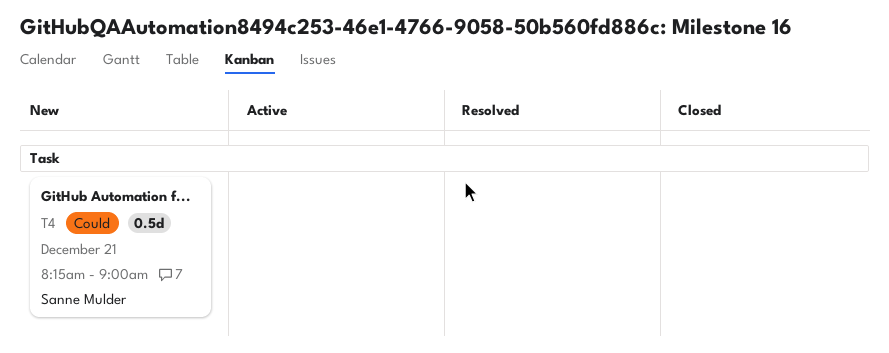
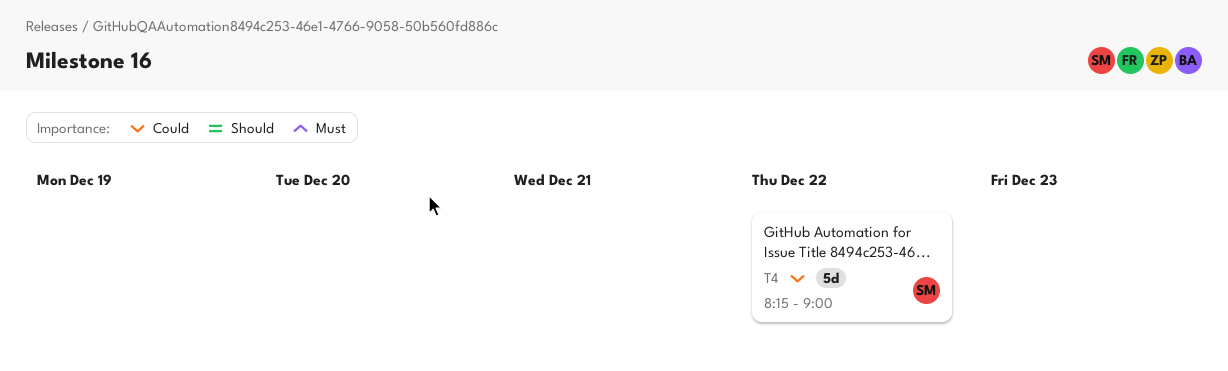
T4, estimate: 0.5d -> 5d
T4, day: Dec 21 -> Dec 22

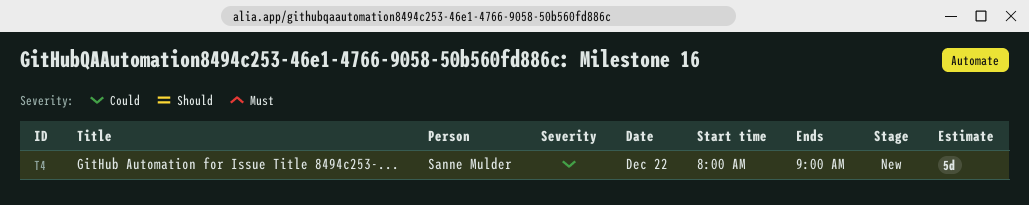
T4, begins: 08:15 -> 08:00

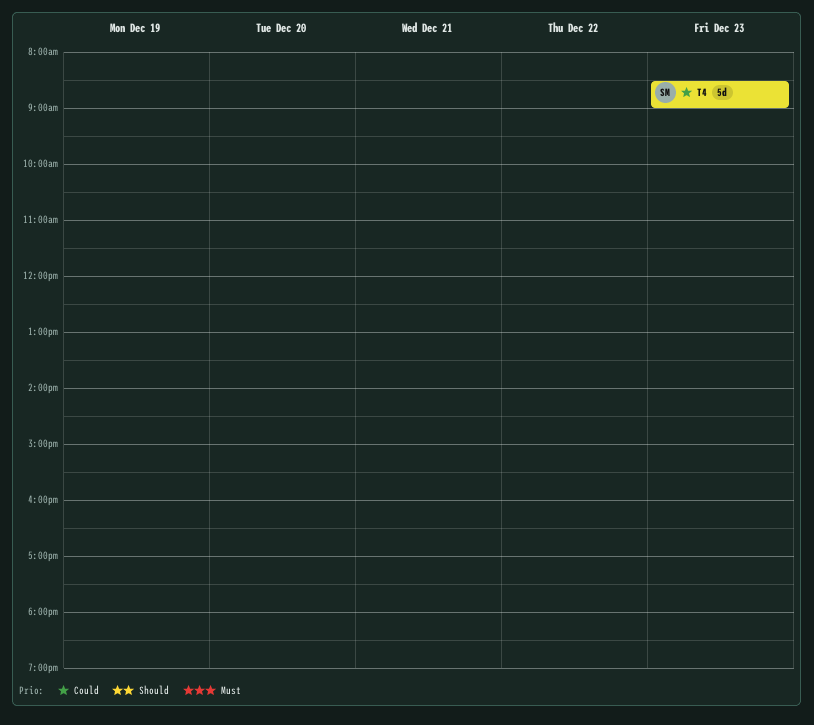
T4, day: Dec 22 -> Dec 23
T4, begins: 08:00 -> 08:30

